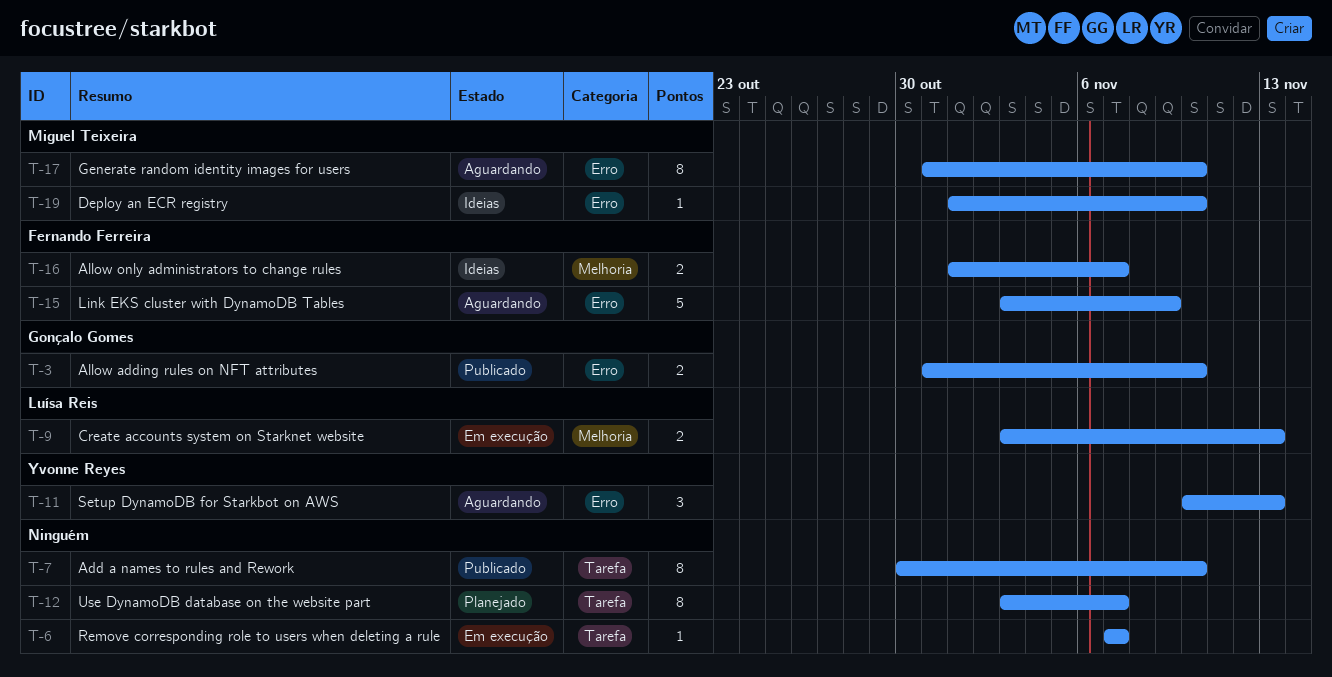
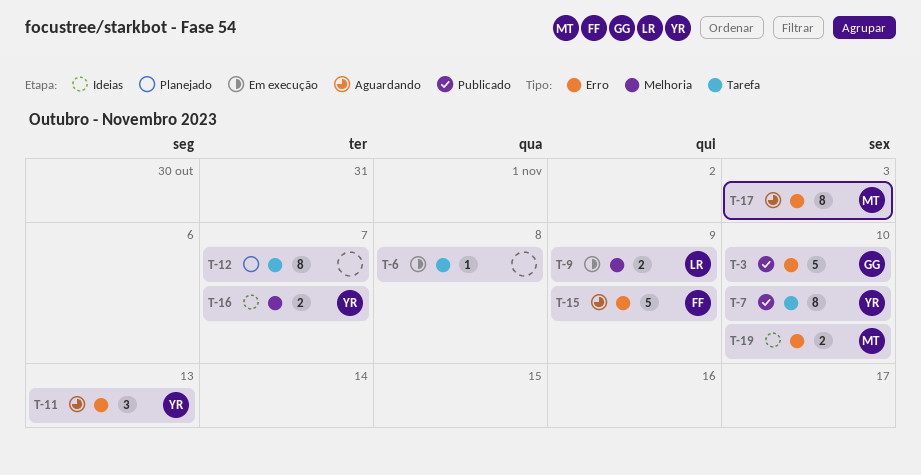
T-3, estimate: 2 -> 5
T-6, due: Nov 7 -> Nov 8
T-7, owner: none -> Yvonne Reyes
T-9, due: Nov 13 -> Nov 9
T-16, owner: Fernando Ferreira -> Yvonne Reyes
T-17, due: Nov 10 -> Nov 3
T-19, estimate: 1 -> 2

